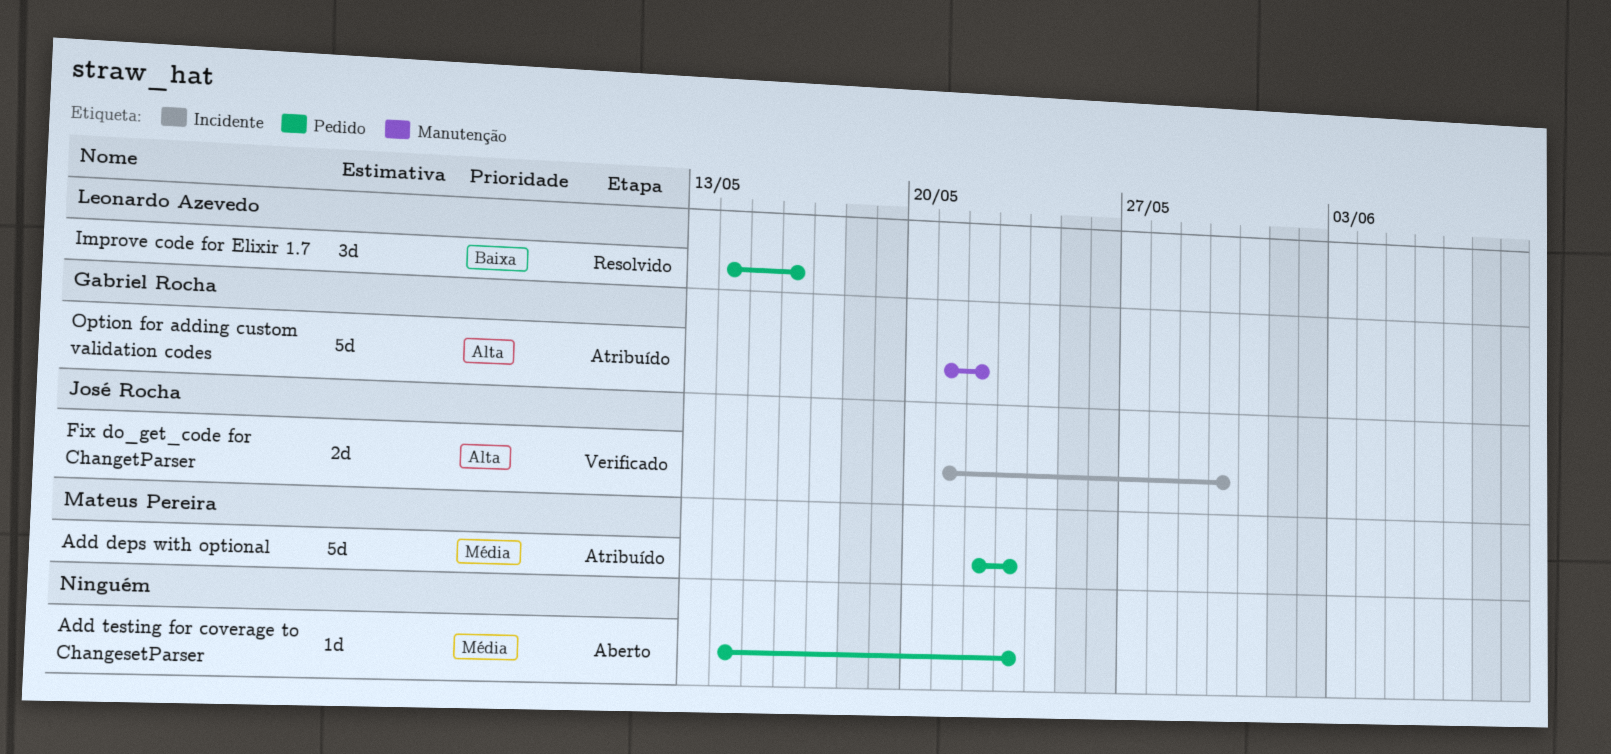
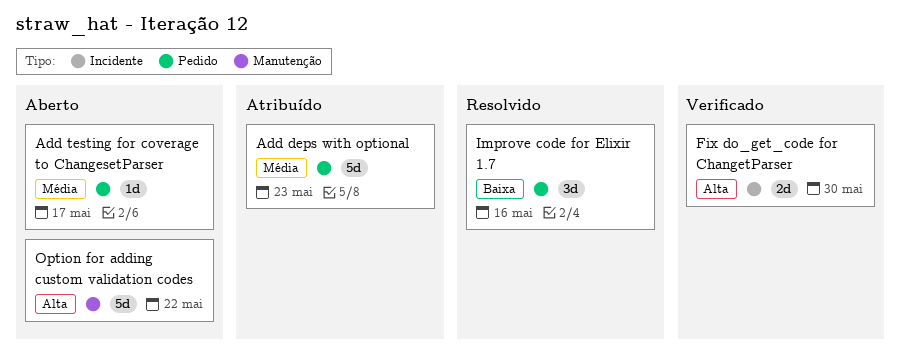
Add testing for coverage to ChangesetParser, due: May 23 -> May 17
Option for adding custom validation codes, status: Atribuído -> Aberto

